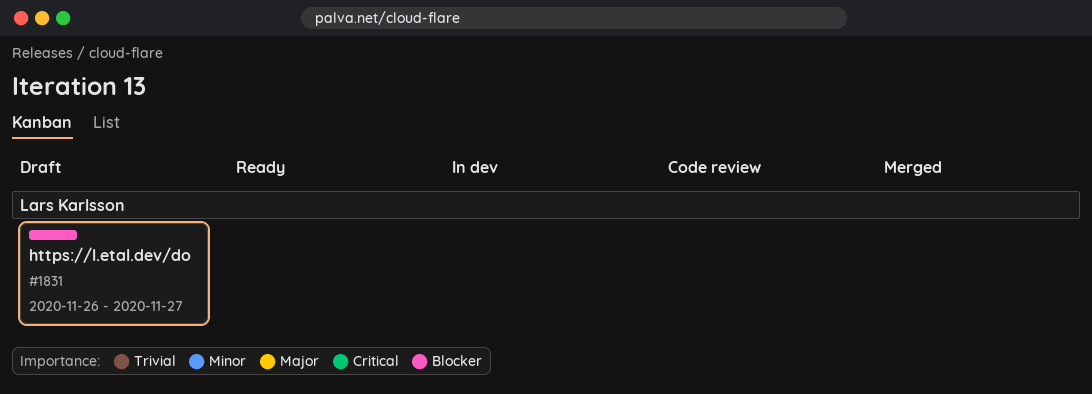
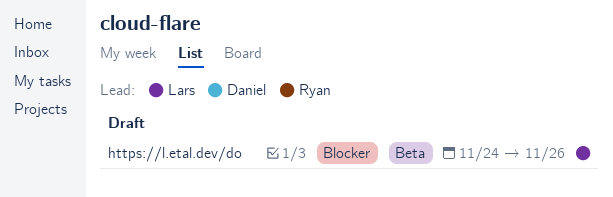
https://l.etal.dev/do, start: Nov 26 -> Nov 24
https://l.etal.dev/do, due: Nov 27 -> Nov 26

